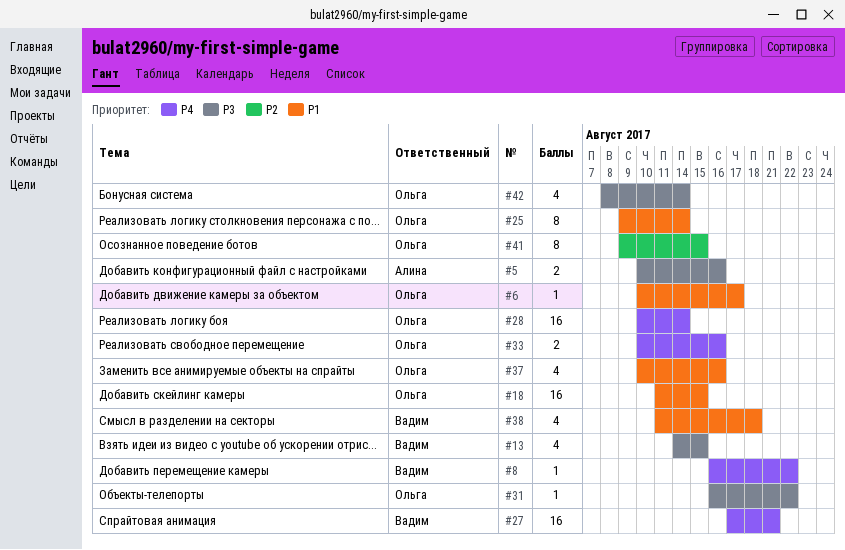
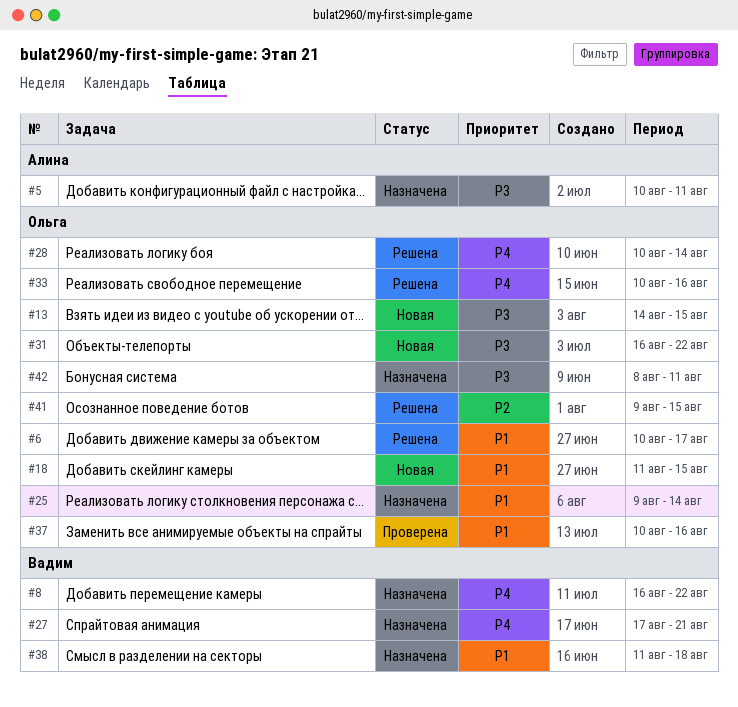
#5, due: Aug 16 -> Aug 11
#13, owner: Вадим -> Ольга
#42, due: Aug 14 -> Aug 11

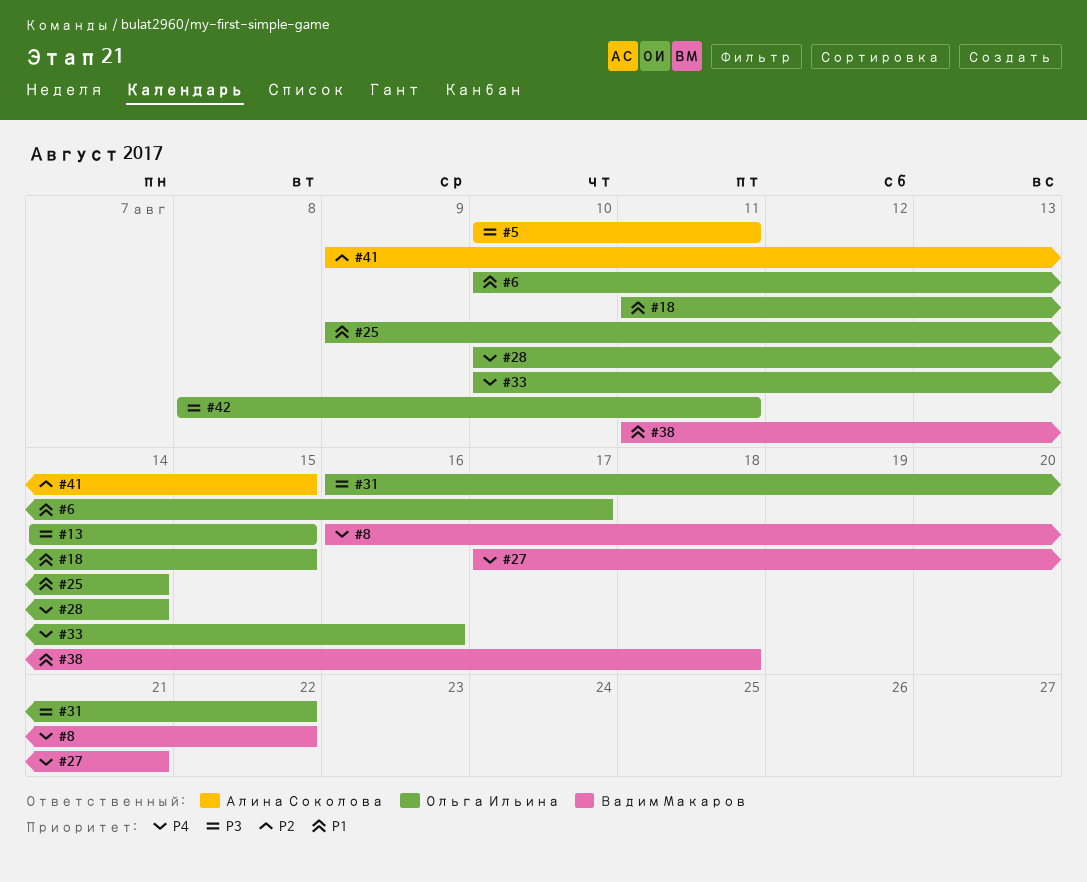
#37: present -> none
#41, owner: Ольга Ильина -> Алина Соколова

